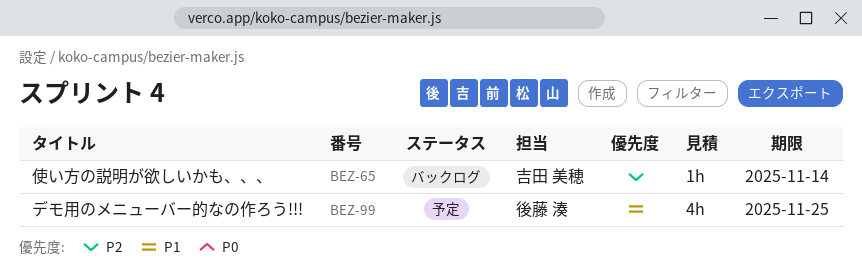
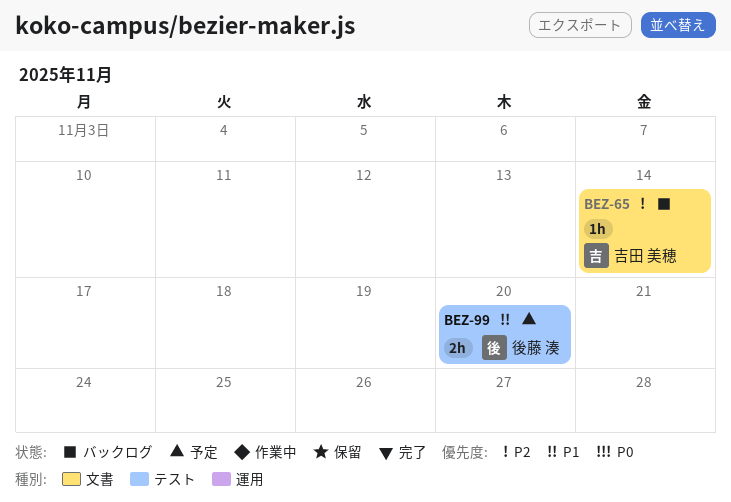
BEZ-99, estimate: 4h -> 2h
BEZ-99, due: Nov 25 -> Nov 20

